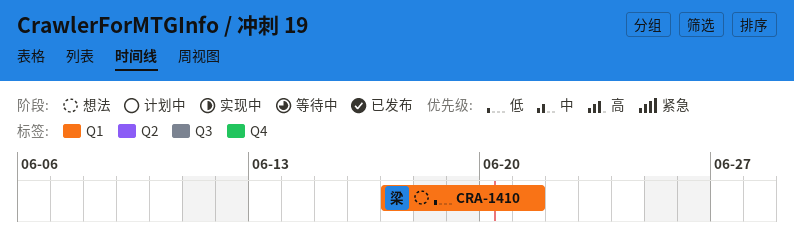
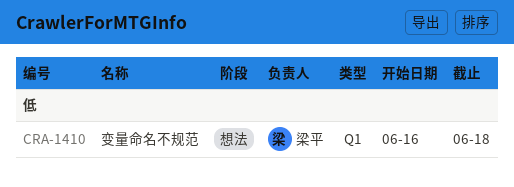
CRA-1410, start: Jun 17 -> Jun 16
CRA-1410, due: Jun 21 -> Jun 18

